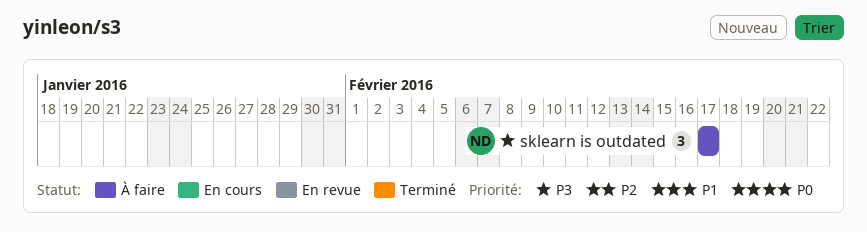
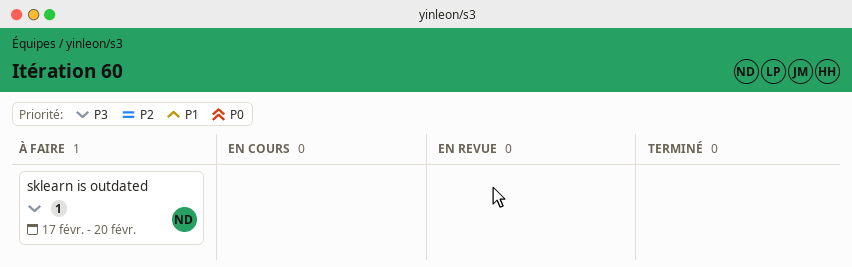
sklearn is outdated, estimate: 3 -> 1
sklearn is outdated, due: Feb 17 -> Feb 20

